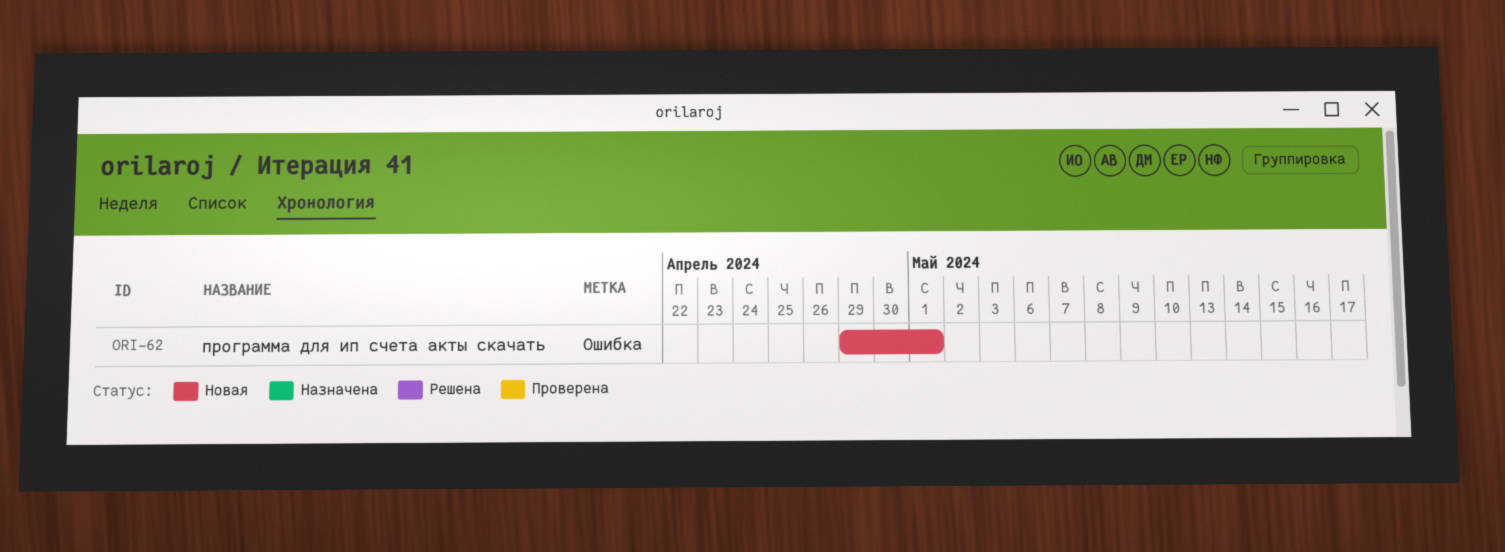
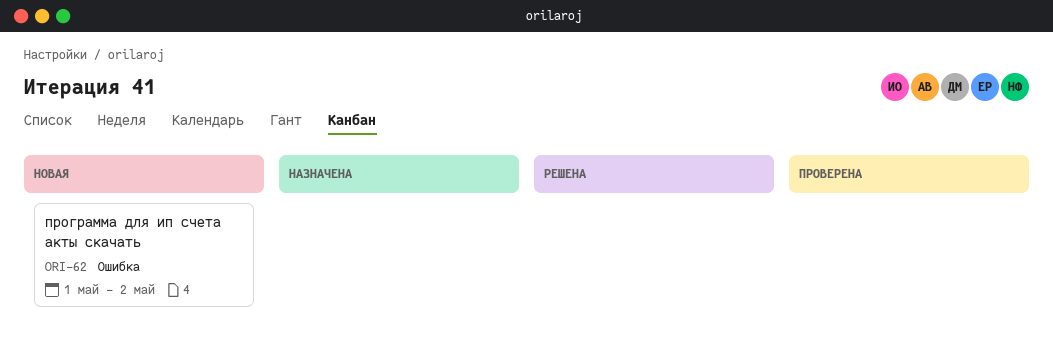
ORI-62, start: Apr 29 -> May 1
ORI-62, due: May 1 -> May 2

